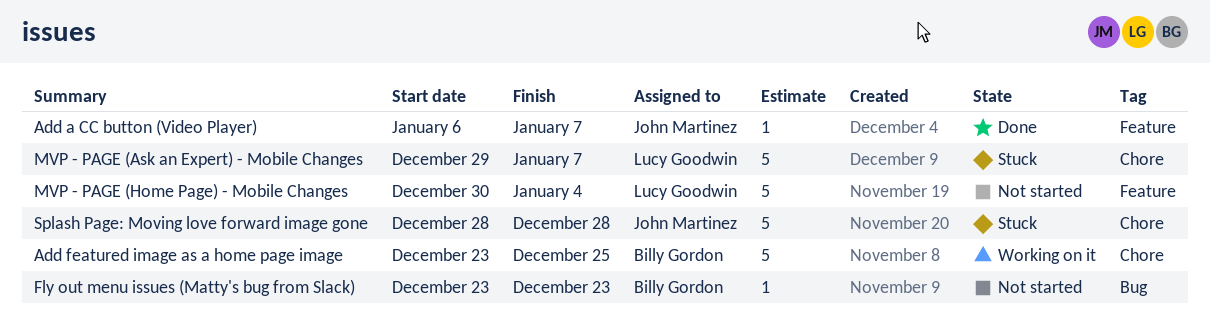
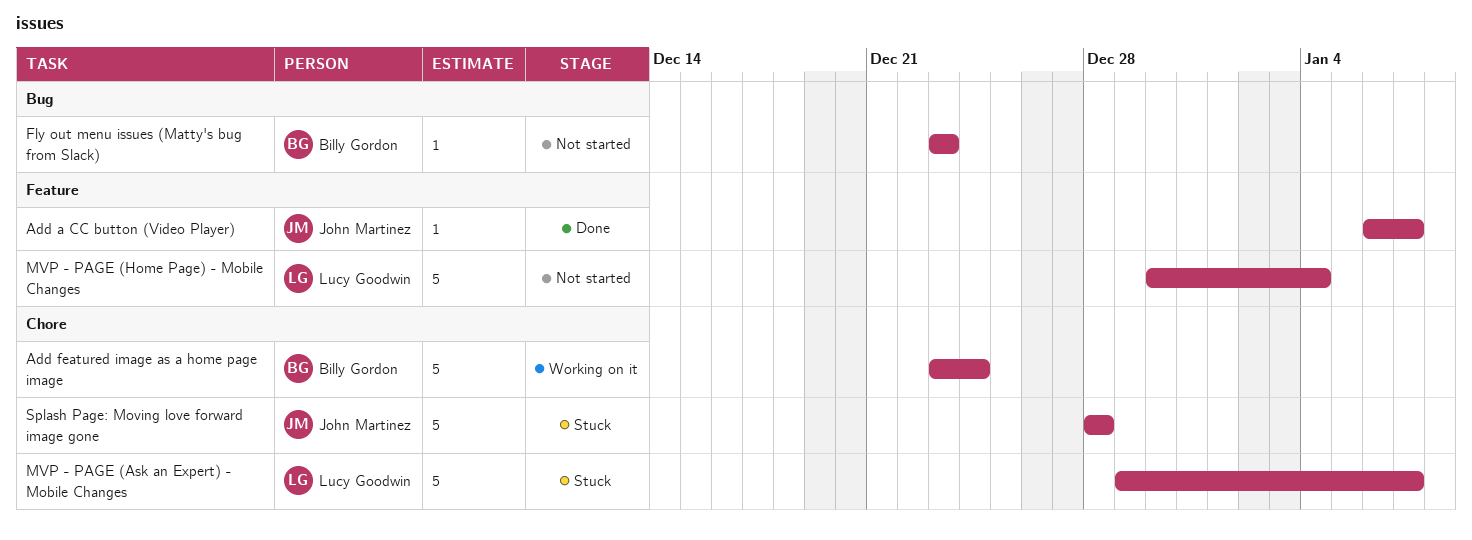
Add featured image as a home page image, due: Dec 25 -> Dec 24

